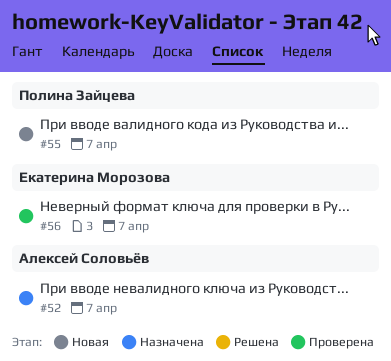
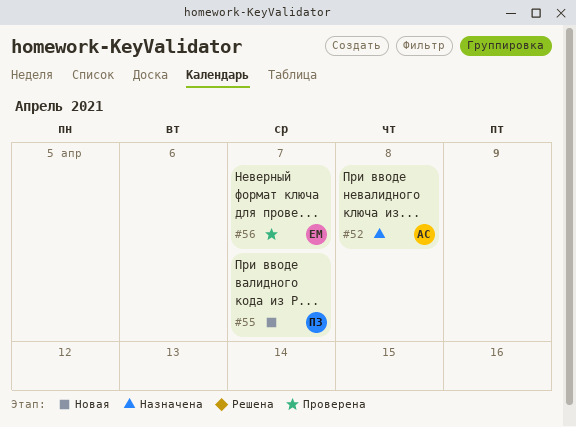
#52, due: Apr 7 -> Apr 8

